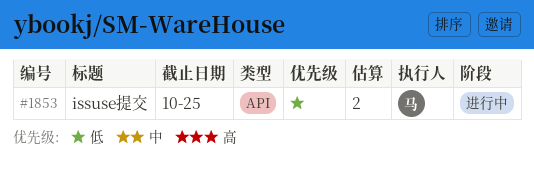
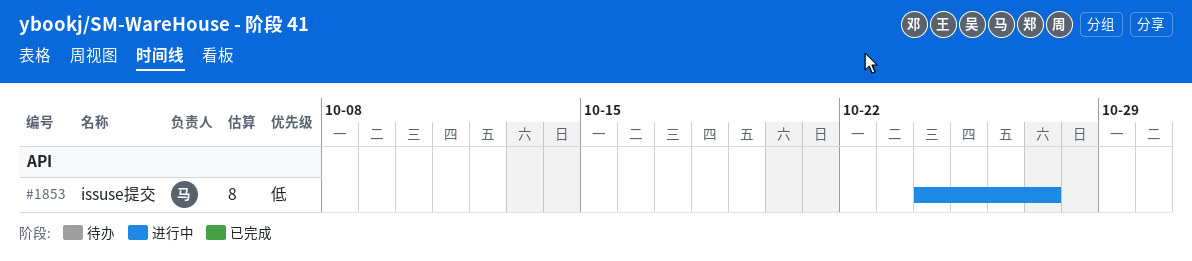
#1853, estimate: 2 -> 8
#1853, due: Oct 25 -> Oct 27

